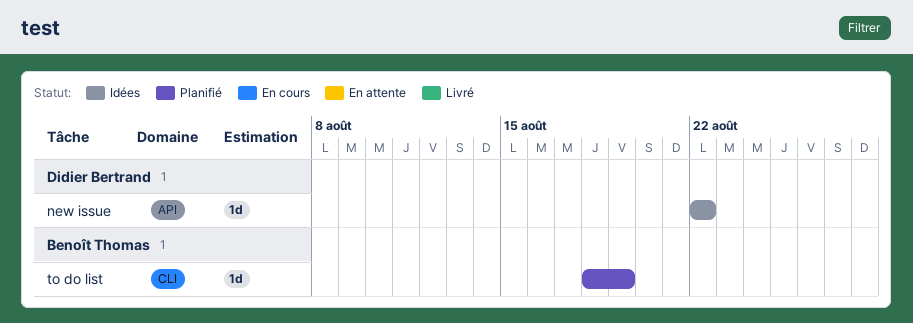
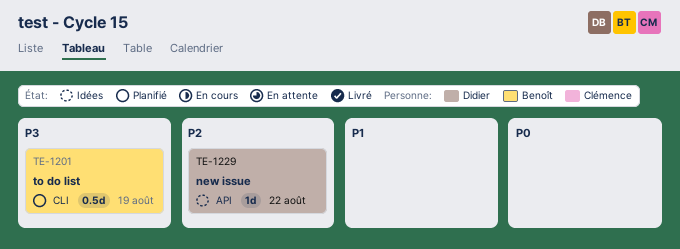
to do list, estimate: 1d -> 0.5d

